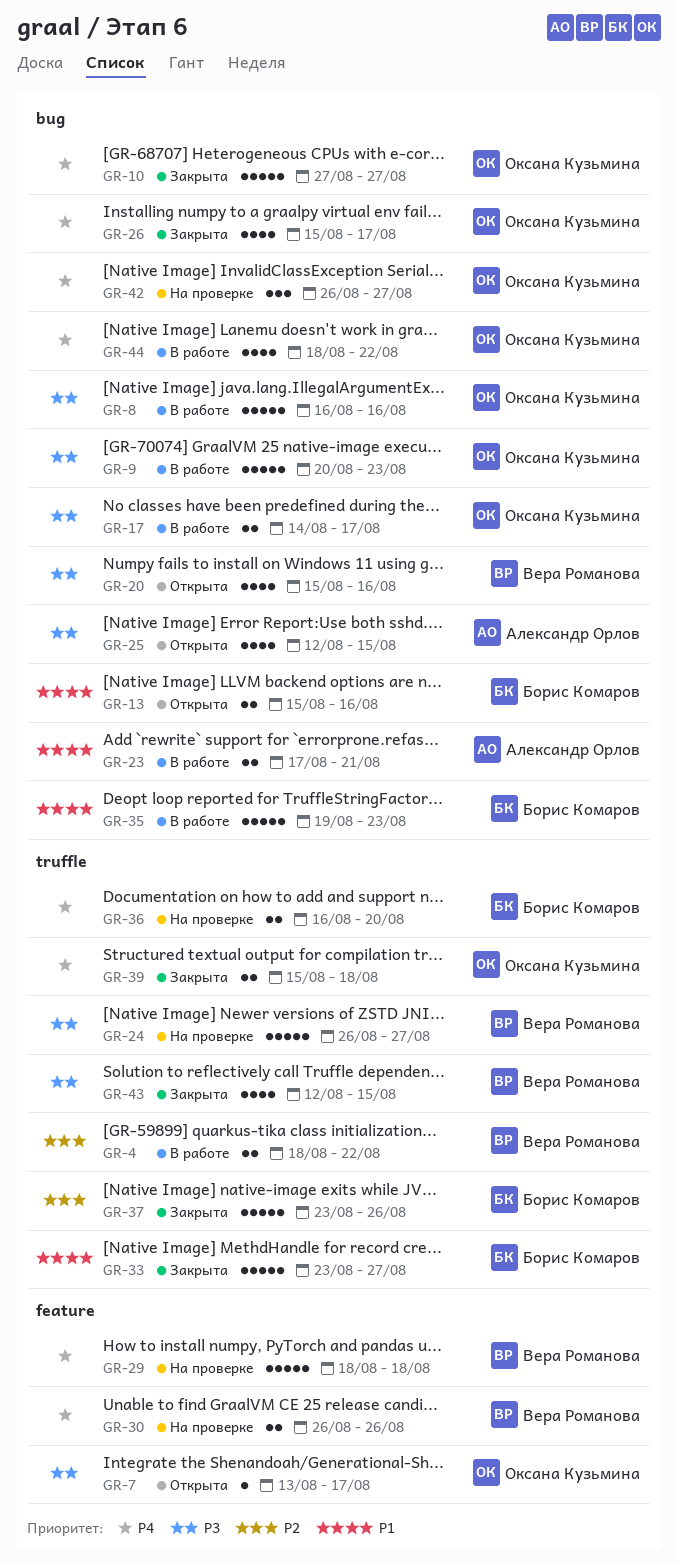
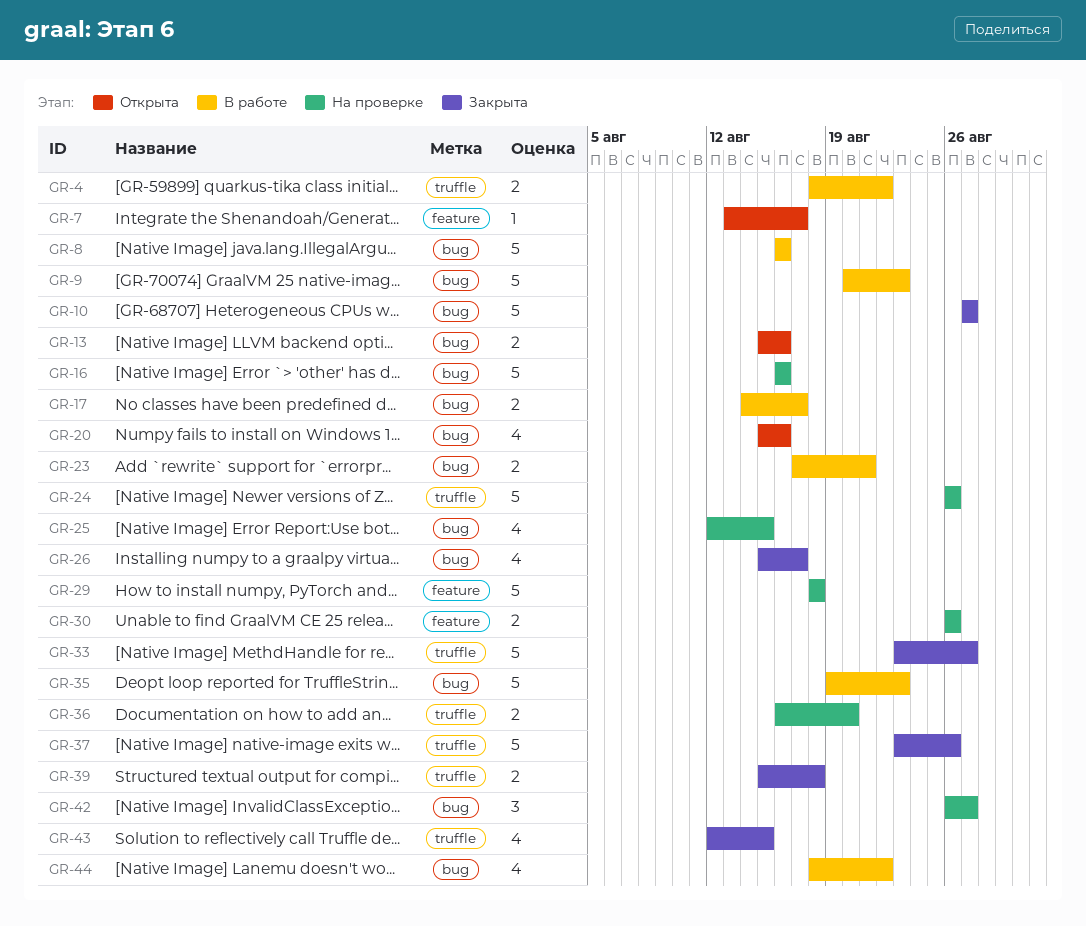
GR-16: none -> present
GR-24, due: Aug 27 -> Aug 26
GR-25, status: Открыта -> На проверке

